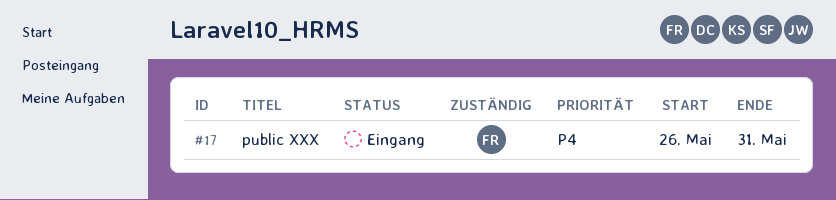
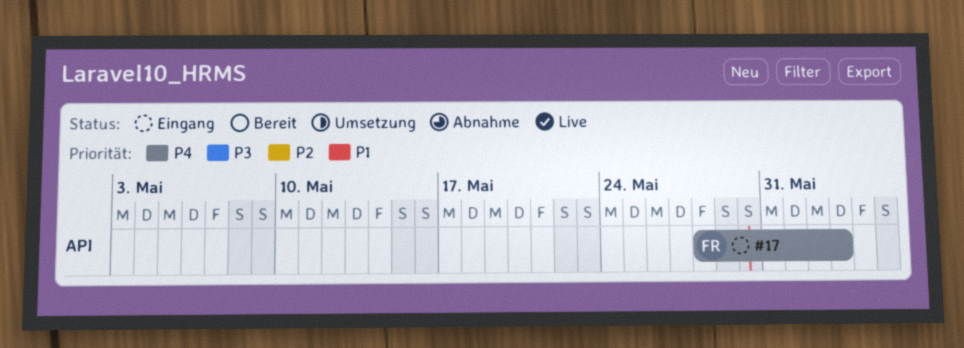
#17, start: May 26 -> May 28
#17, due: May 31 -> Jun 3

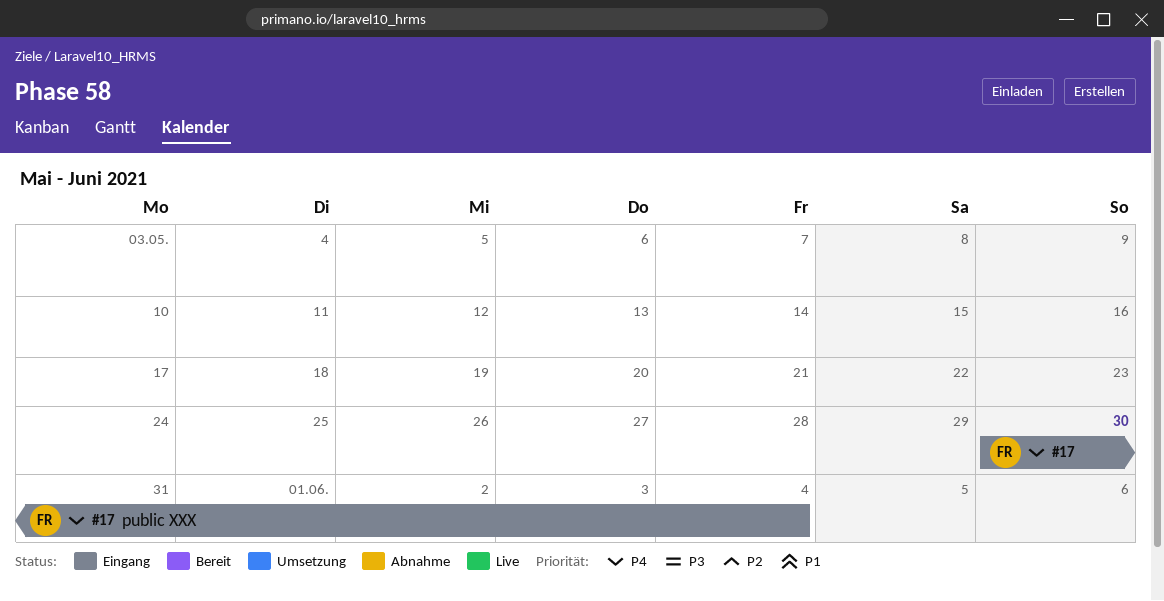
#17, start: May 28 -> May 30
#17, due: Jun 3 -> Jun 4

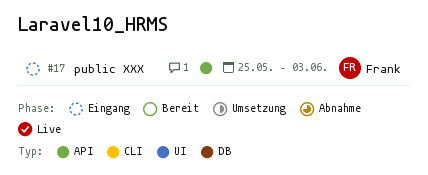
#17, start: May 30 -> May 25
#17, due: Jun 4 -> Jun 3

